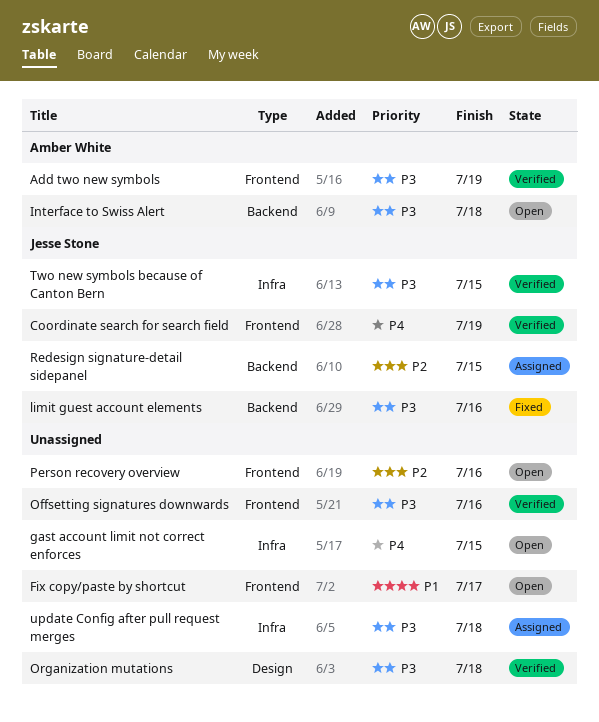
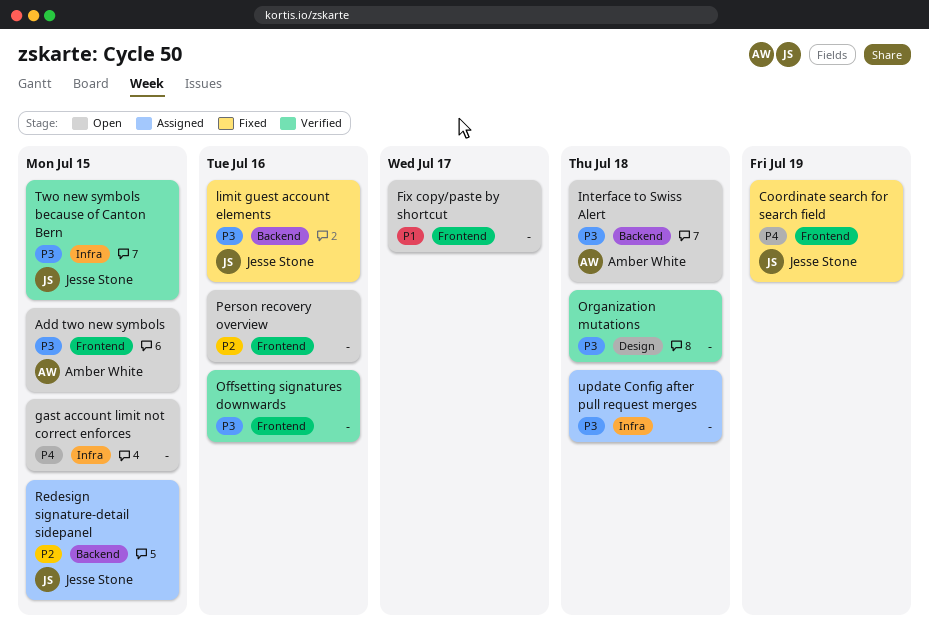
Add two new symbols, status: Verified -> Open
Add two new symbols, due: Jul 19 -> Jul 15
Coordinate search for search field, status: Verified -> Fixed

